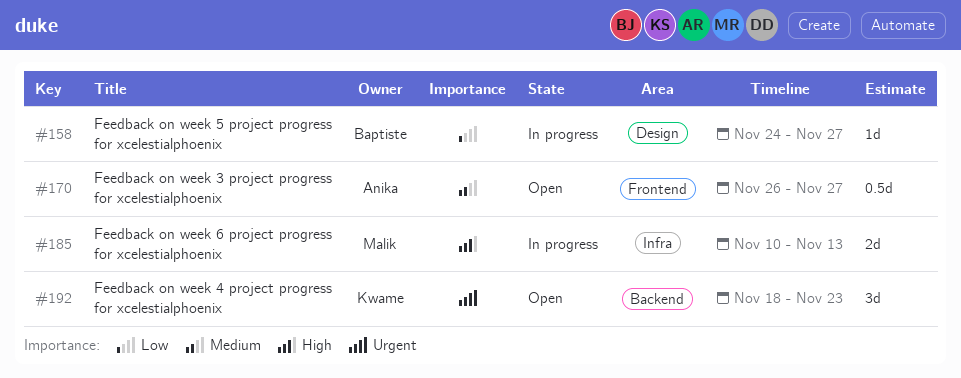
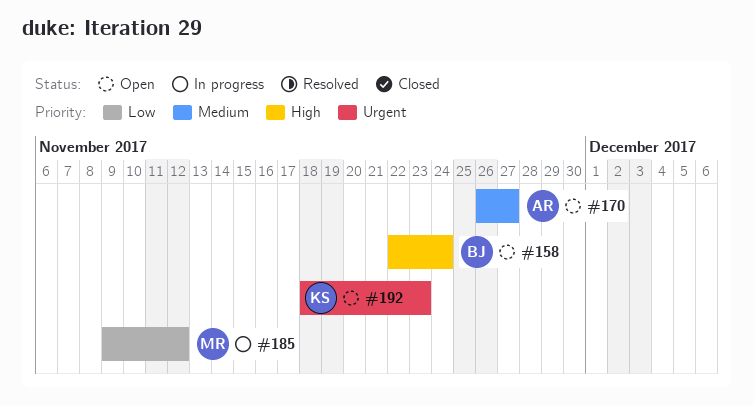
#158, status: In progress -> Open
#158, priority: Low -> High
#158, start: Nov 24 -> Nov 22
#158, due: Nov 27 -> Nov 24
#185, priority: High -> Low
#185, start: Nov 10 -> Nov 9
#185, due: Nov 13 -> Nov 12

